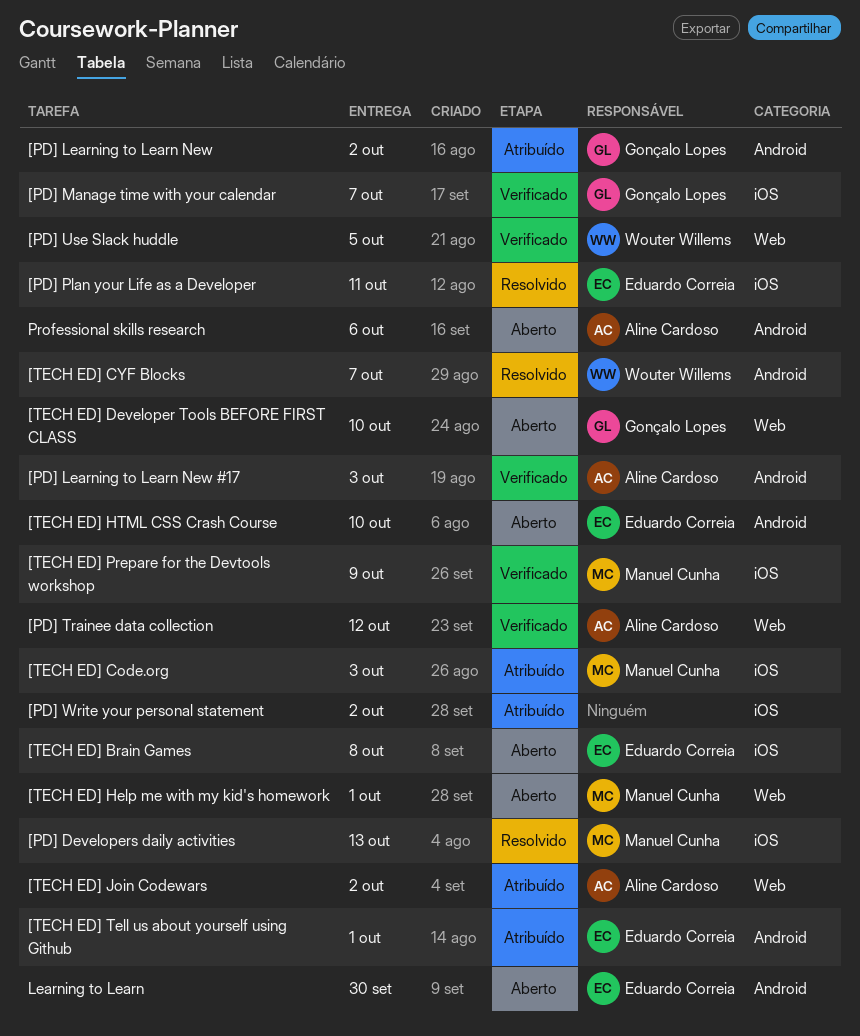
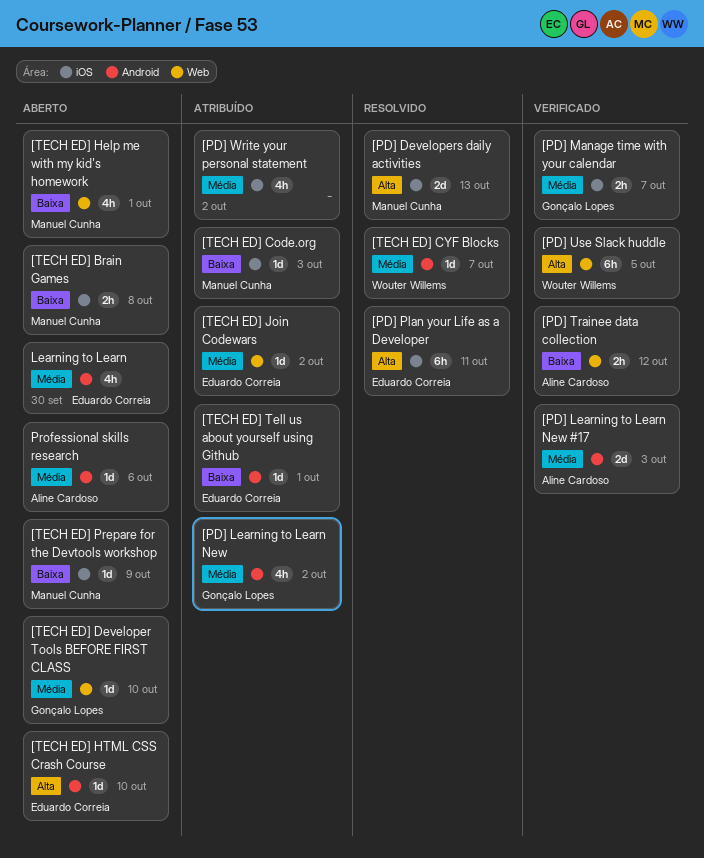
[TECH ED] Brain Games, owner: Eduardo Correia -> Manuel Cunha
[TECH ED] Join Codewars, owner: Aline Cardoso -> Eduardo Correia
[TECH ED] Prepare for the Devtools workshop, status: Verificado -> Aberto

